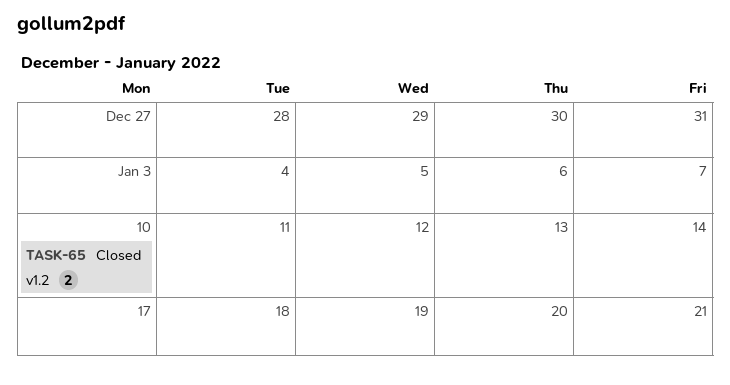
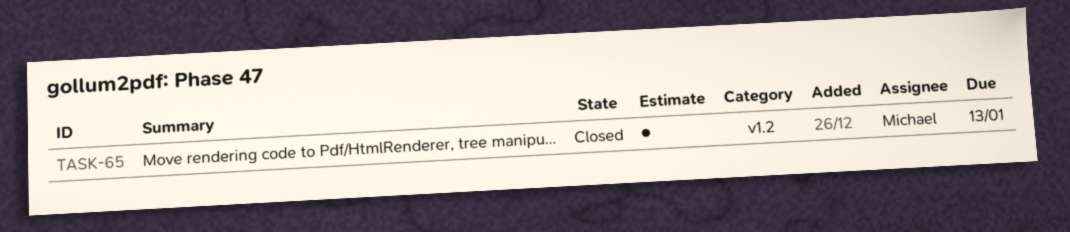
TASK-65, estimate: 2 -> 1
TASK-65, due: Jan 10 -> Jan 13

